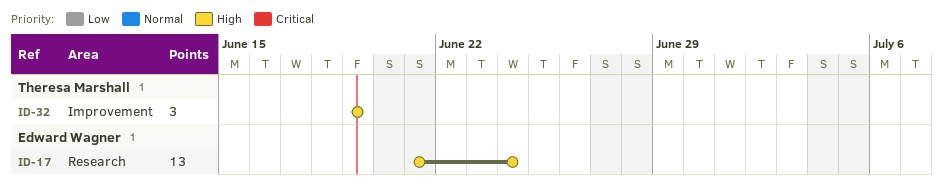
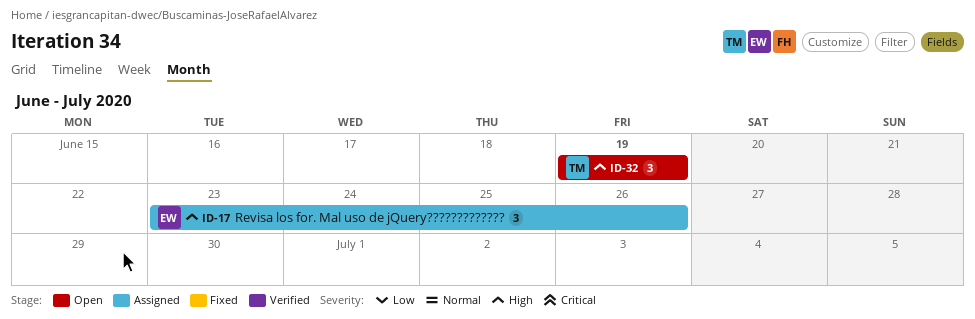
ID-17, estimate: 13 -> 3
ID-17, start: Jun 21 -> Jun 23
ID-17, due: Jun 24 -> Jun 26

